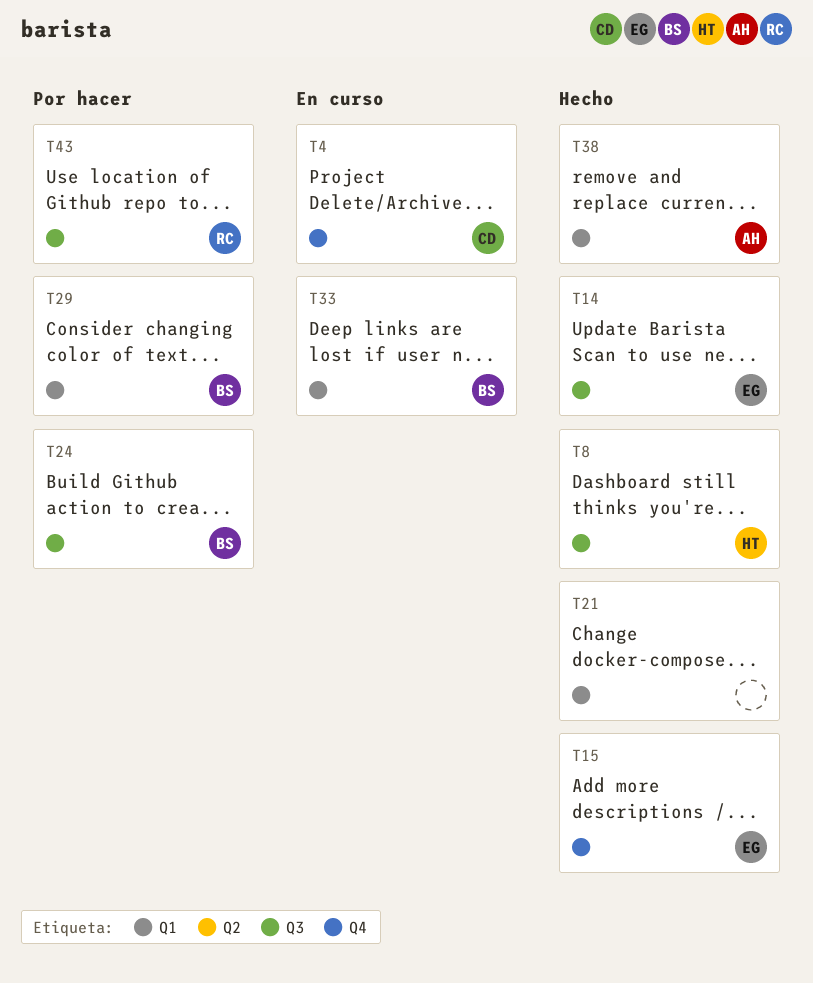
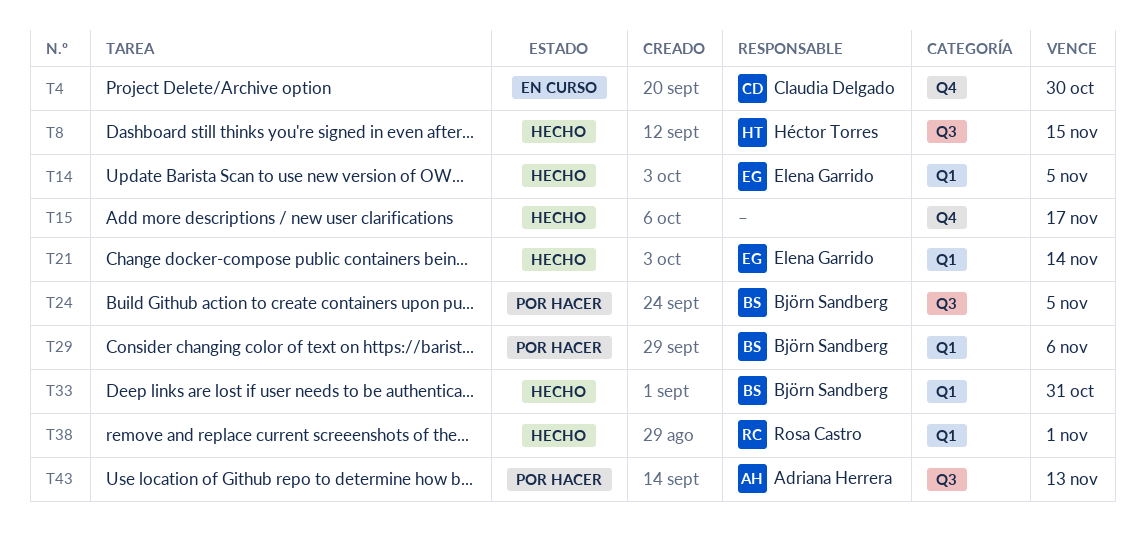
T14, label: Q3 -> Q1
T15, owner: Elena Garrido -> none
T21, owner: none -> Elena Garrido
T33, status: En curso -> Hecho
T38, owner: Adriana Herrera -> Rosa Castro
T43, owner: Rosa Castro -> Adriana Herrera

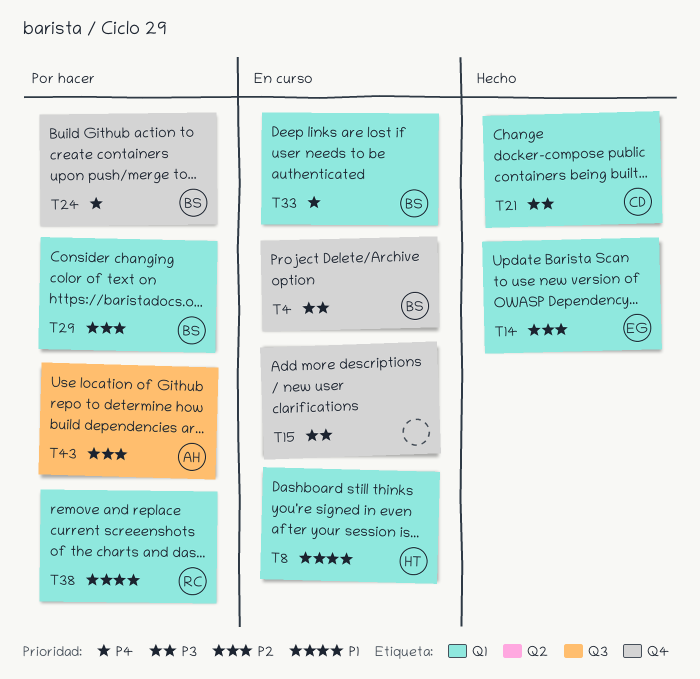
T4, owner: Claudia Delgado -> Björn Sandberg
T8, status: Hecho -> En curso
T8, label: Q3 -> Q1
T15, status: Hecho -> En curso
T21, owner: Elena Garrido -> Claudia Delgado
T24, label: Q3 -> Q4
T33, status: Hecho -> En curso
T38, status: Hecho -> Por hacer

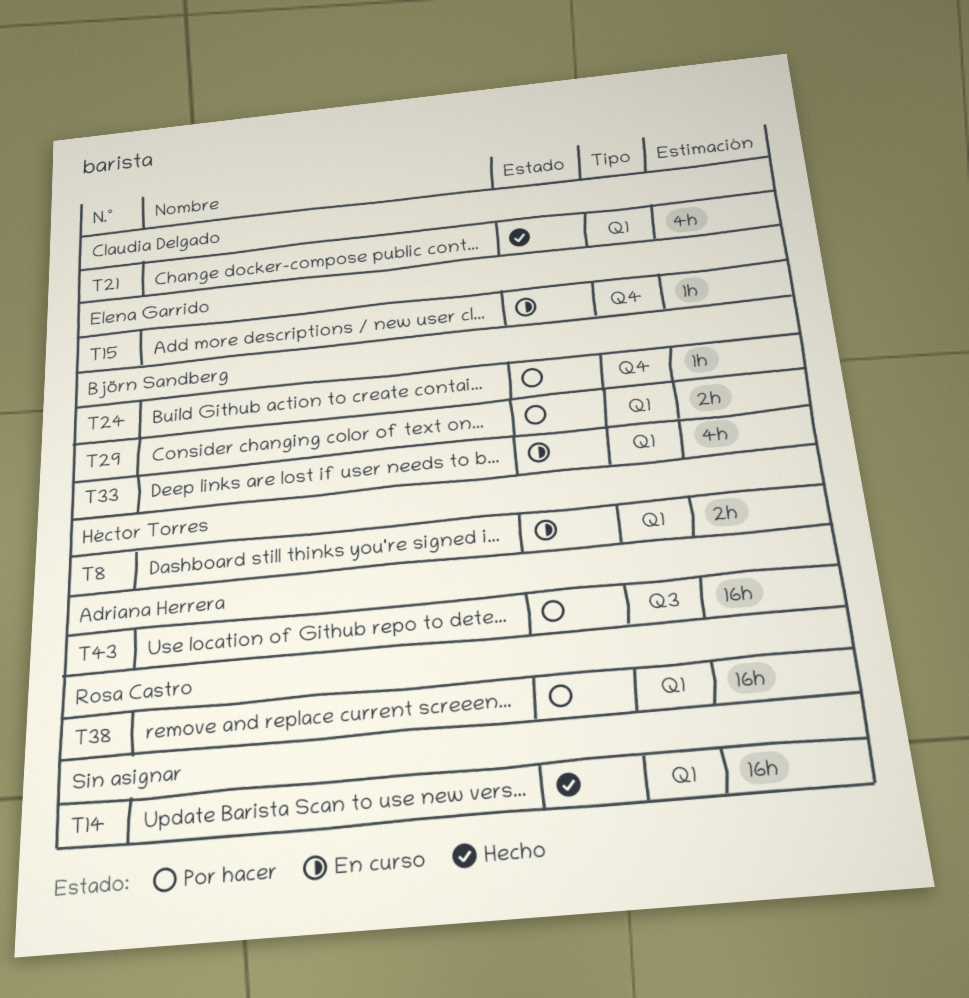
T4: present -> none
T14, owner: Elena Garrido -> none
T15, owner: none -> Elena Garrido

